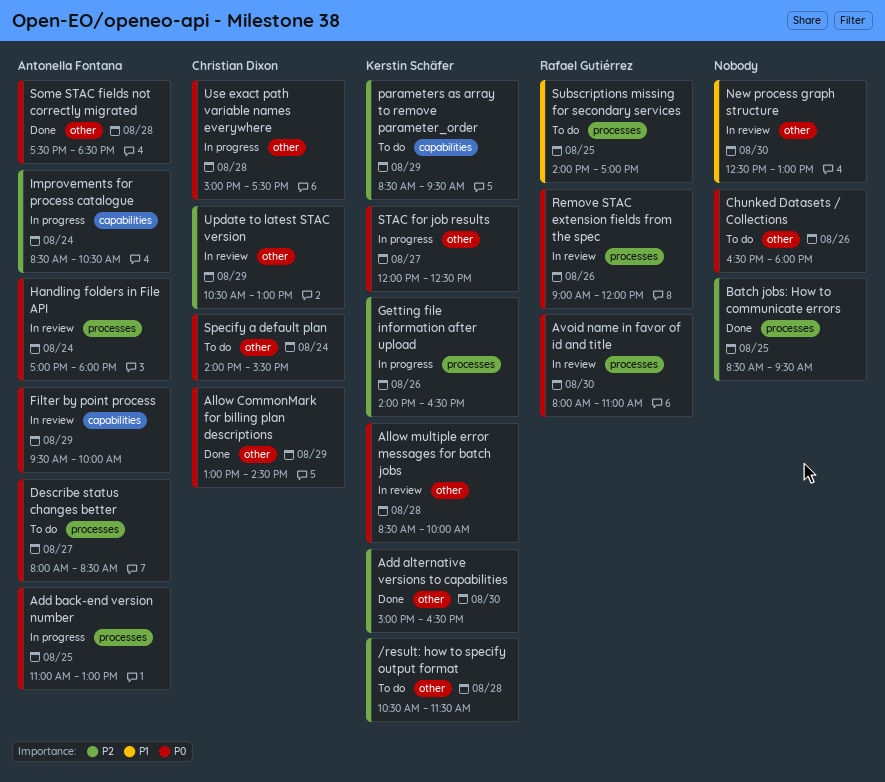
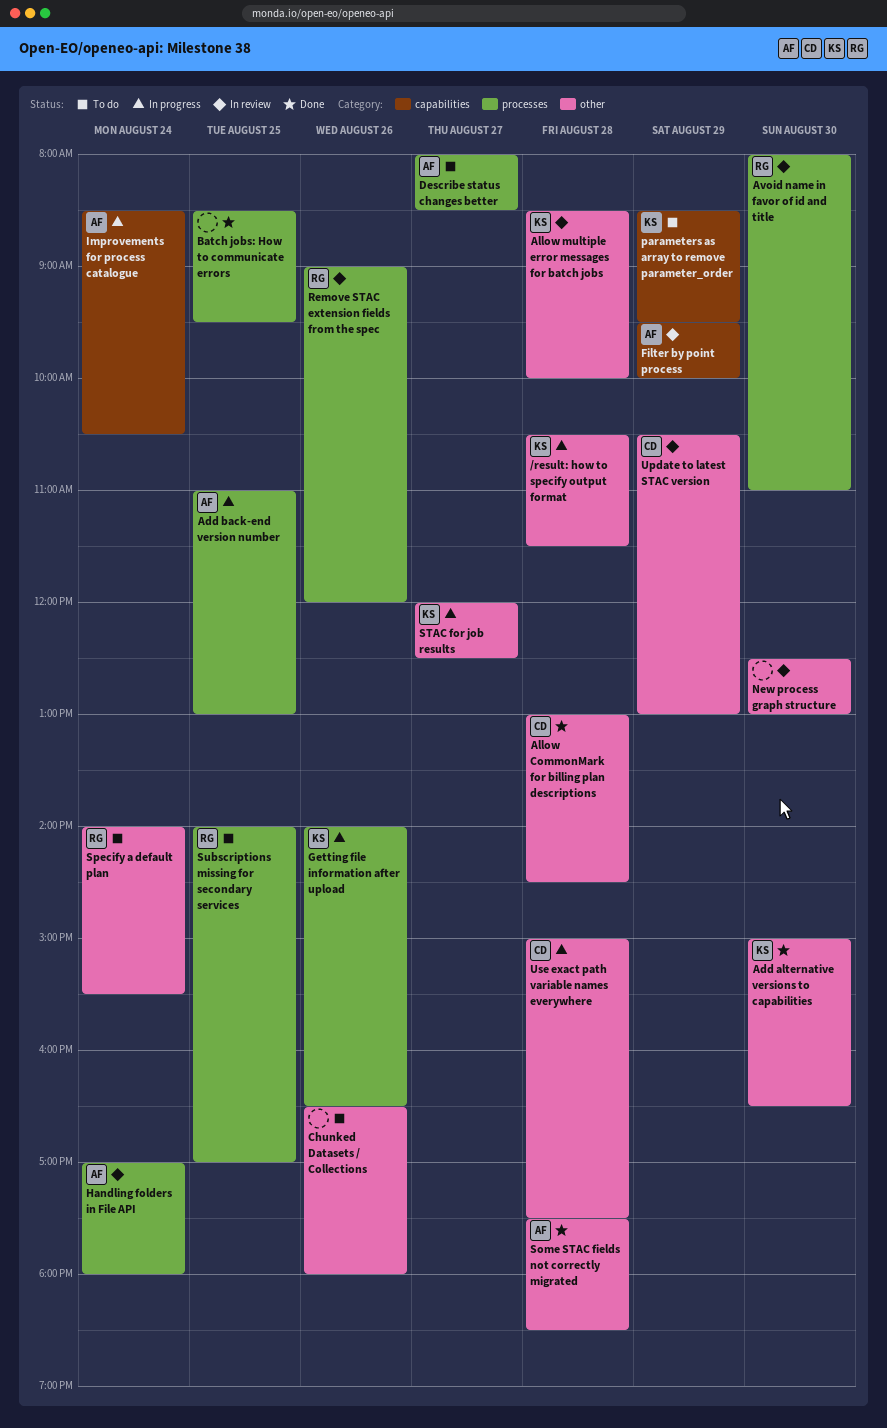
/result: how to specify output format, status: To do -> In progress
Allow CommonMark for billing plan descriptions, day: Aug 29 -> Aug 28
Specify a default plan, owner: Christian Dixon -> Rafael Gutiérrez

